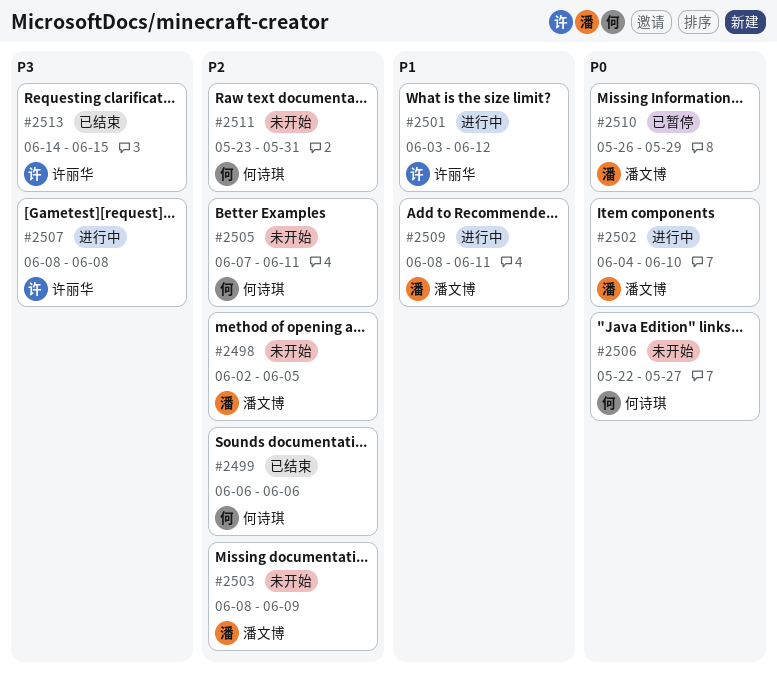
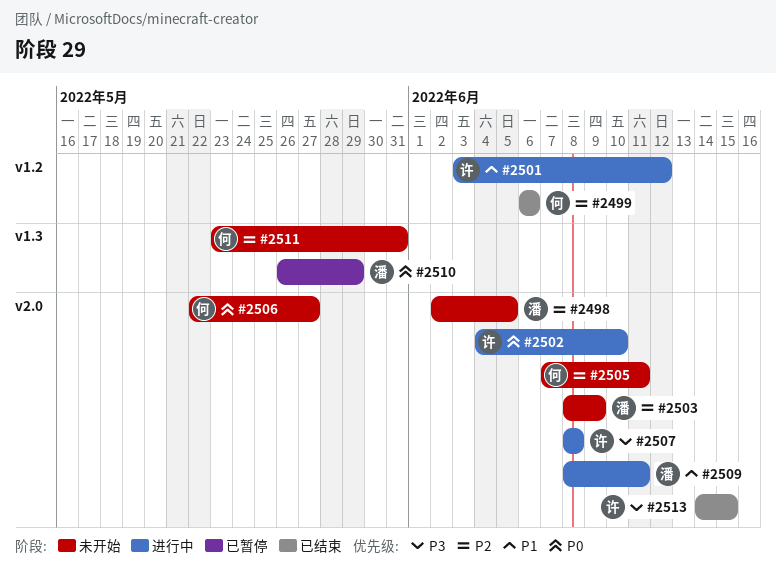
#2502, owner: 潘文博 -> 许丽华

